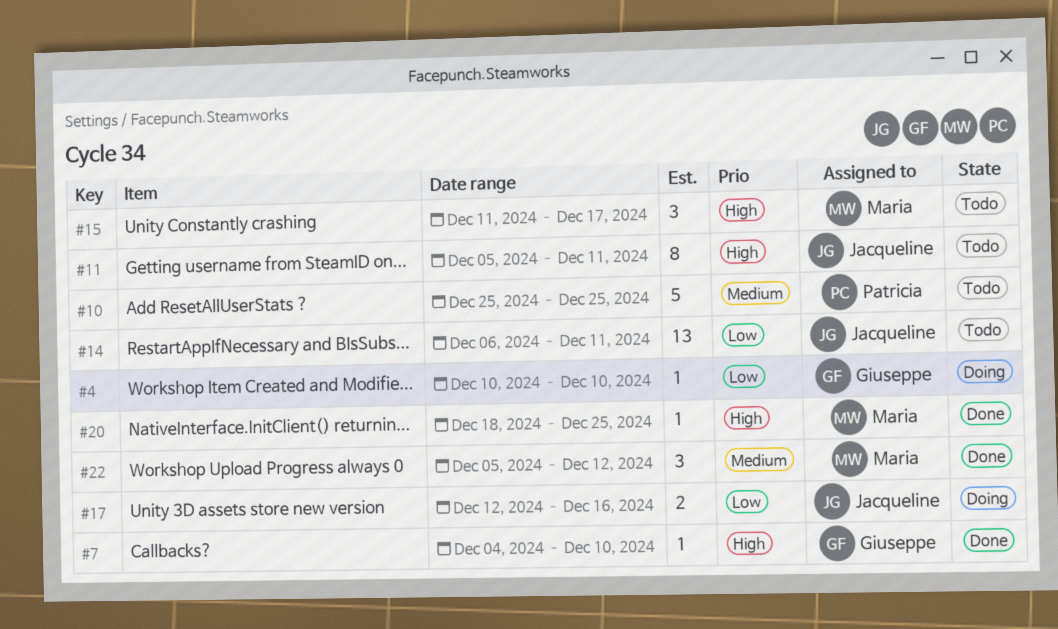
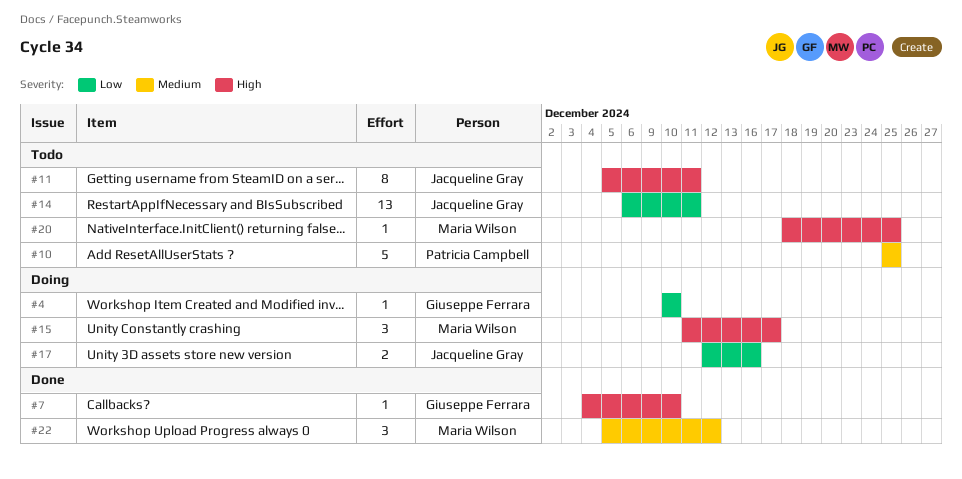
#15, status: Todo -> Doing
#20, status: Done -> Todo

